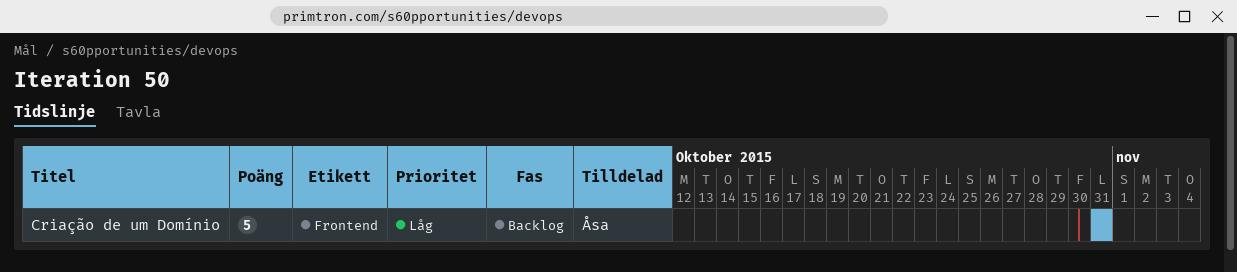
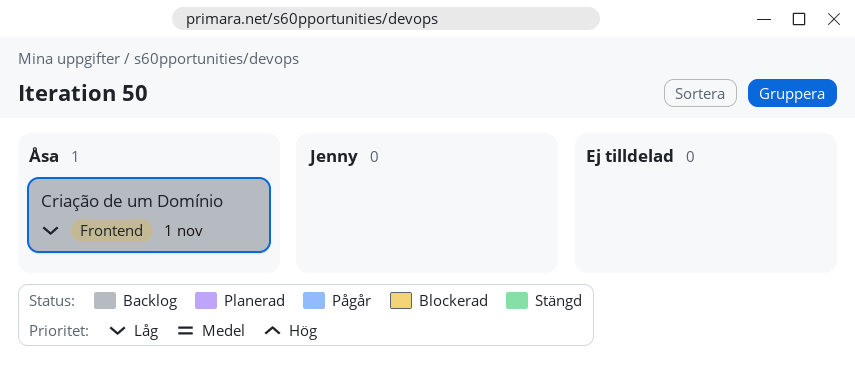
Criação de um Domínio, due: Oct 31 -> Nov 1

